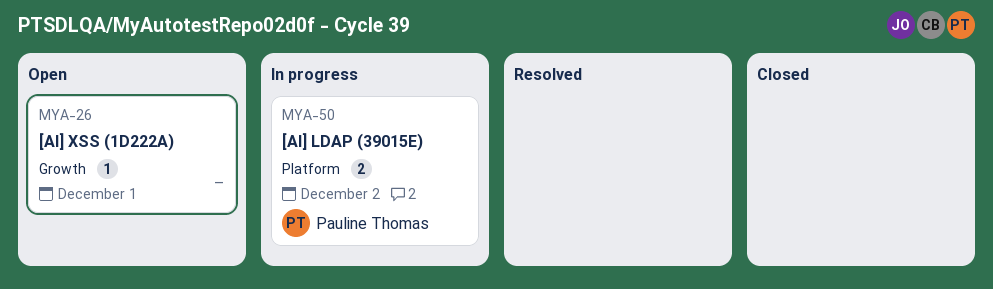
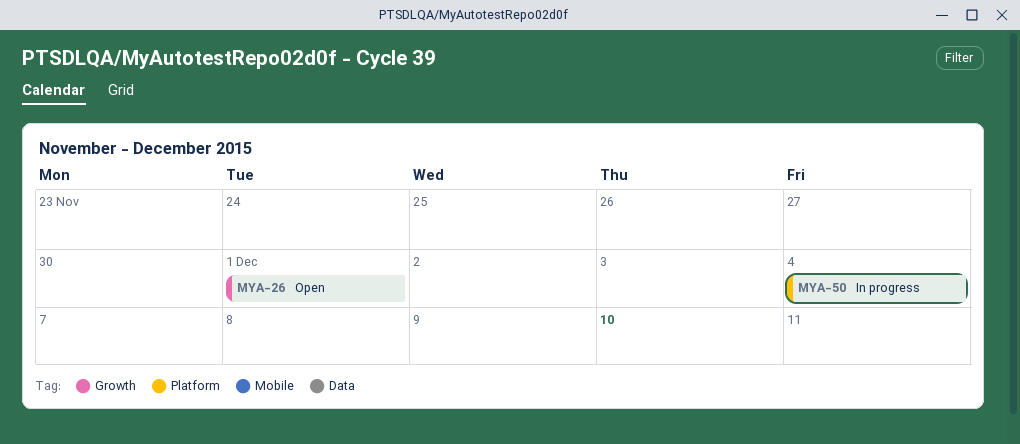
MYA-50, due: Dec 2 -> Dec 4

